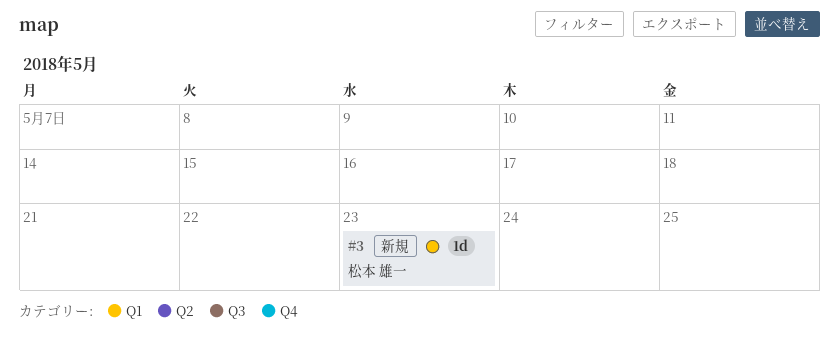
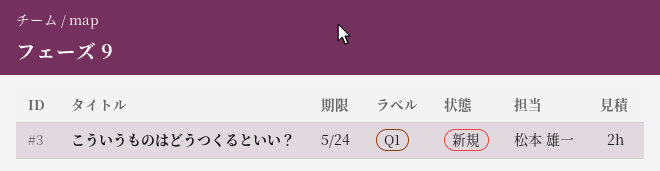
#3, estimate: 1d -> 2h
#3, due: May 23 -> May 24

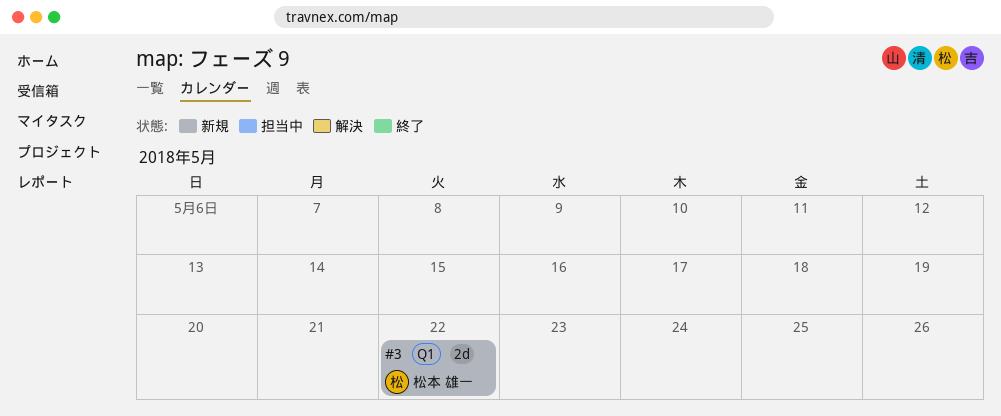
#3, estimate: 2h -> 2d
#3, due: May 24 -> May 22

